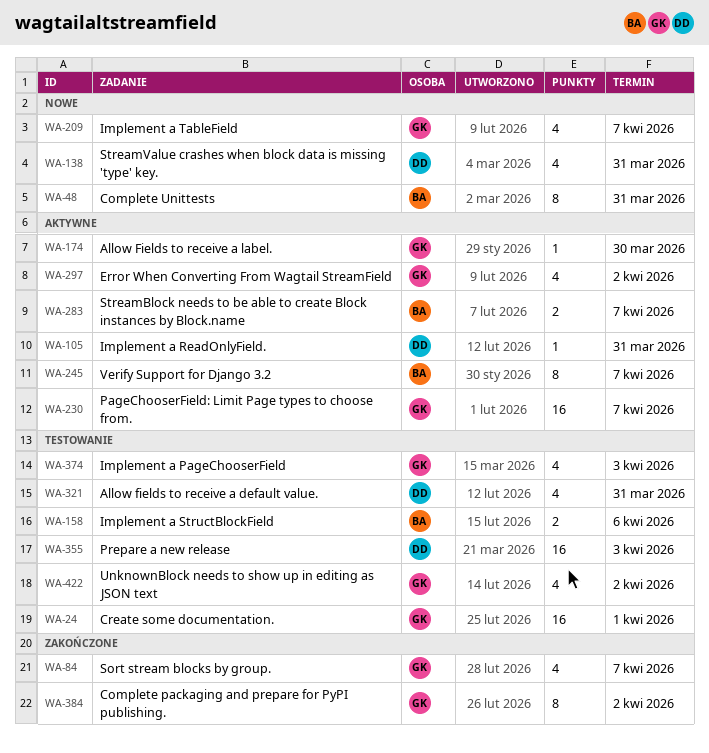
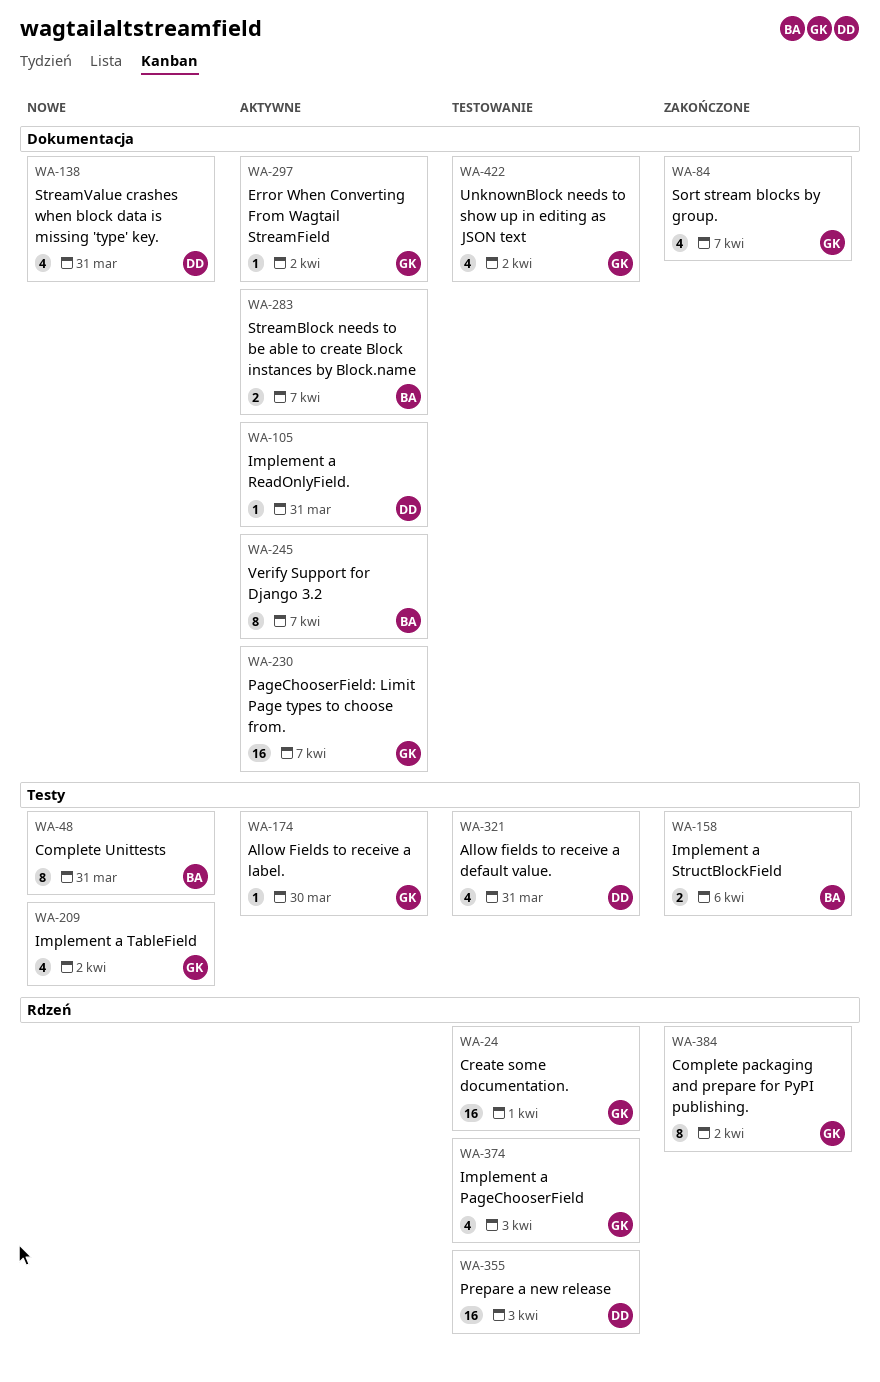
WA-158, status: Testowanie -> Zakończone
WA-209, due: Apr 7 -> Apr 2
WA-297, estimate: 4 -> 1

